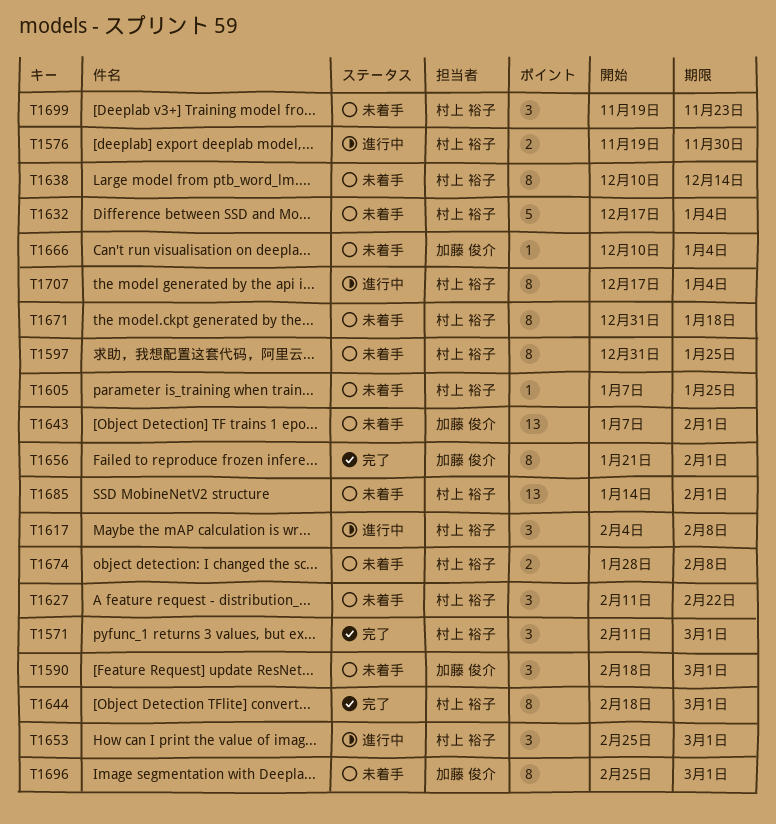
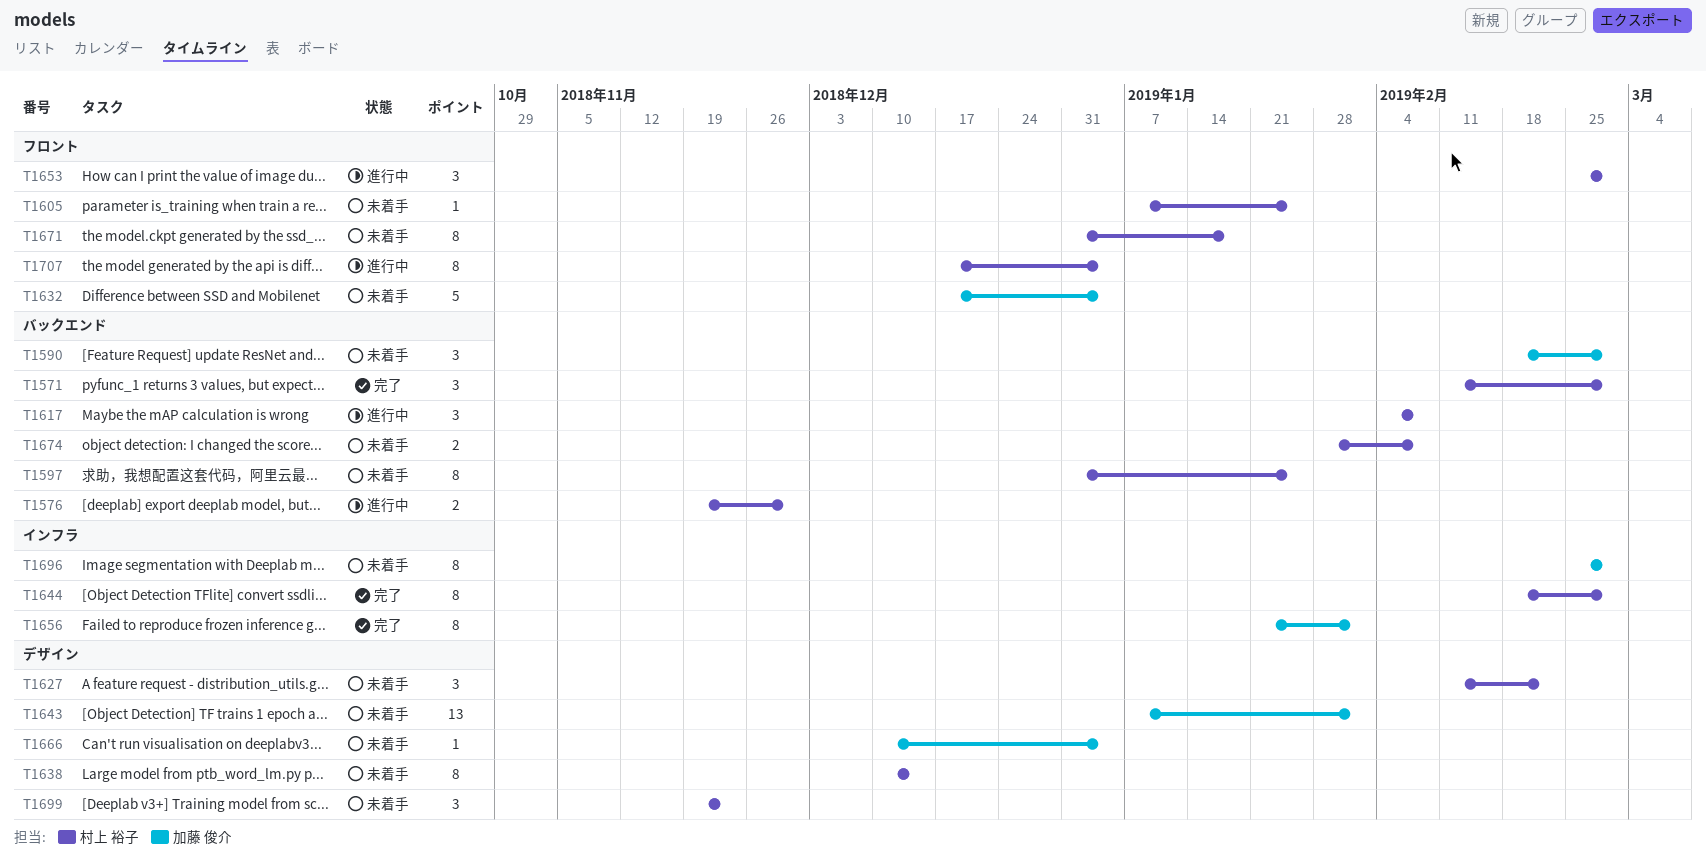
T1632, owner: 村上 裕子 -> 加藤 俊介
T1685: present -> none

